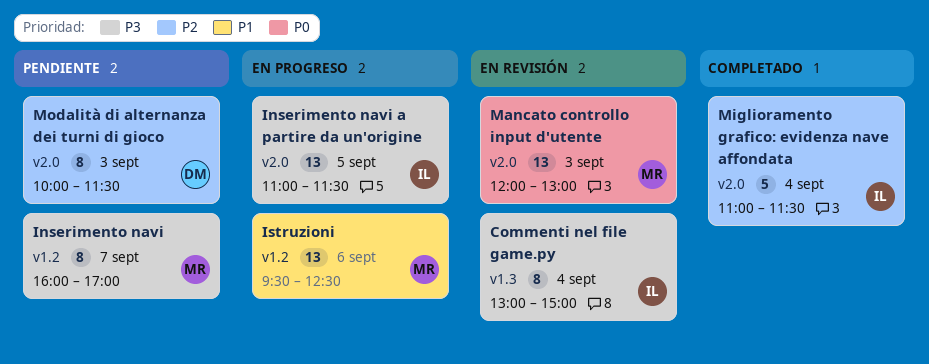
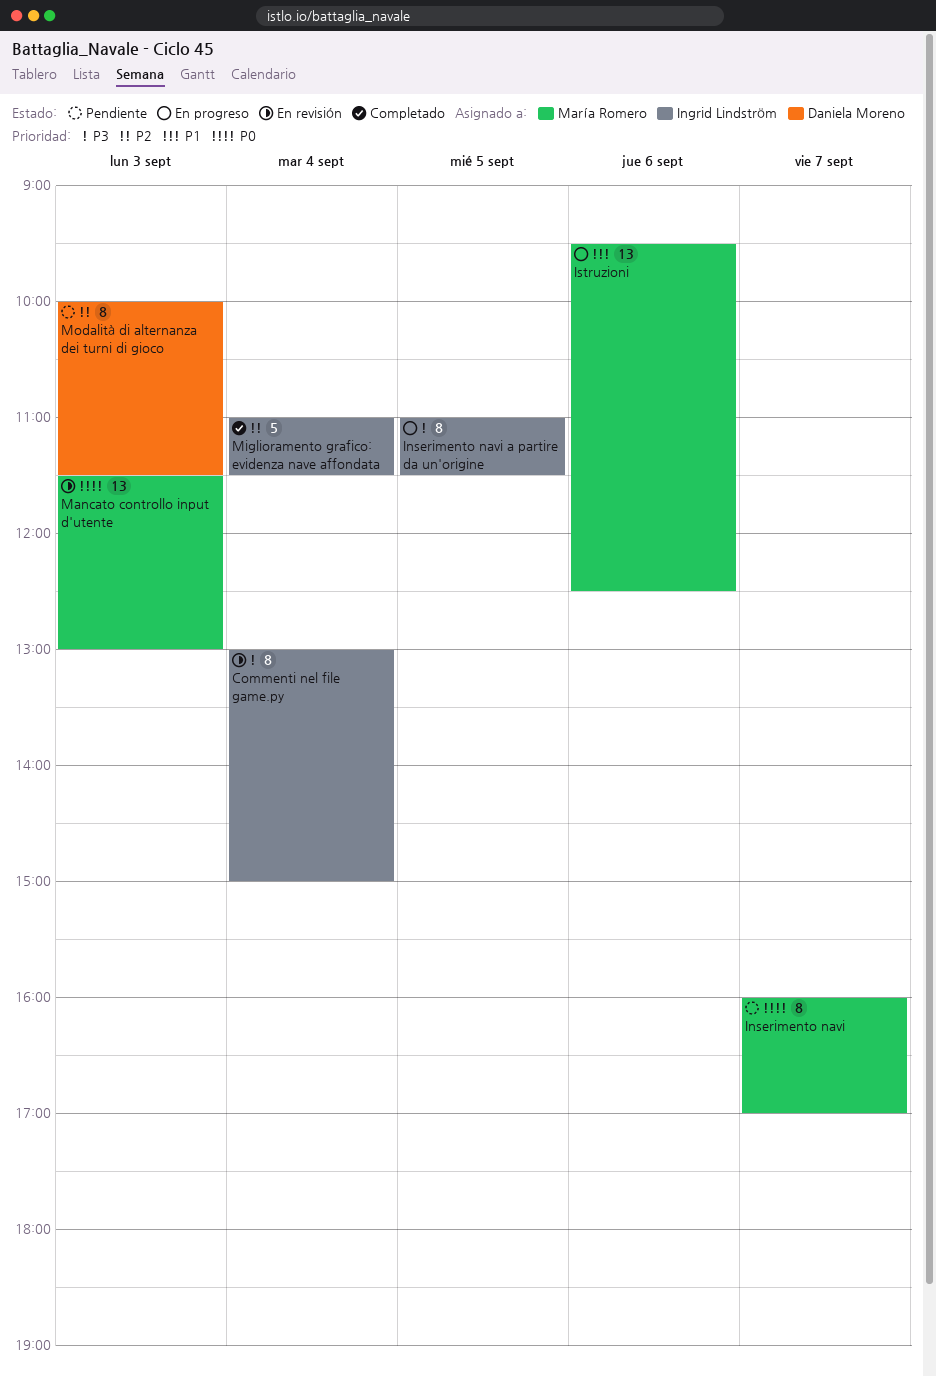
Inserimento navi, priority: P3 -> P0
Inserimento navi a partire da un'origine, estimate: 13 -> 8
Mancato controllo input d'utente, begins: 12:00 -> 11:30

